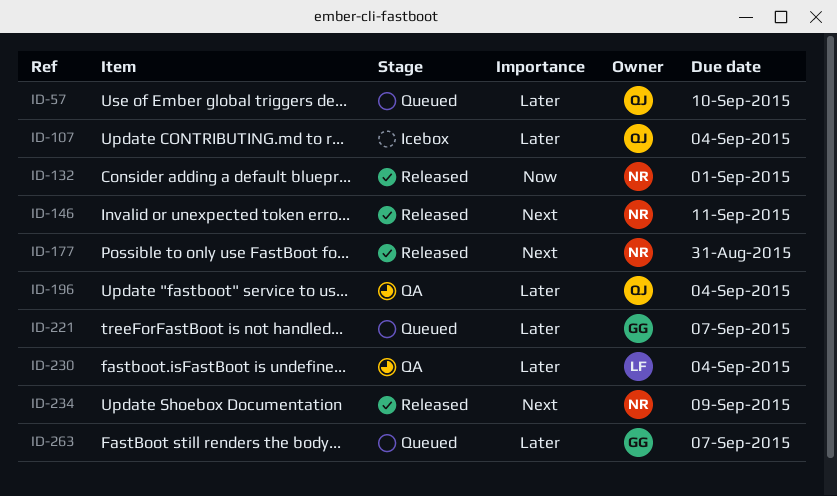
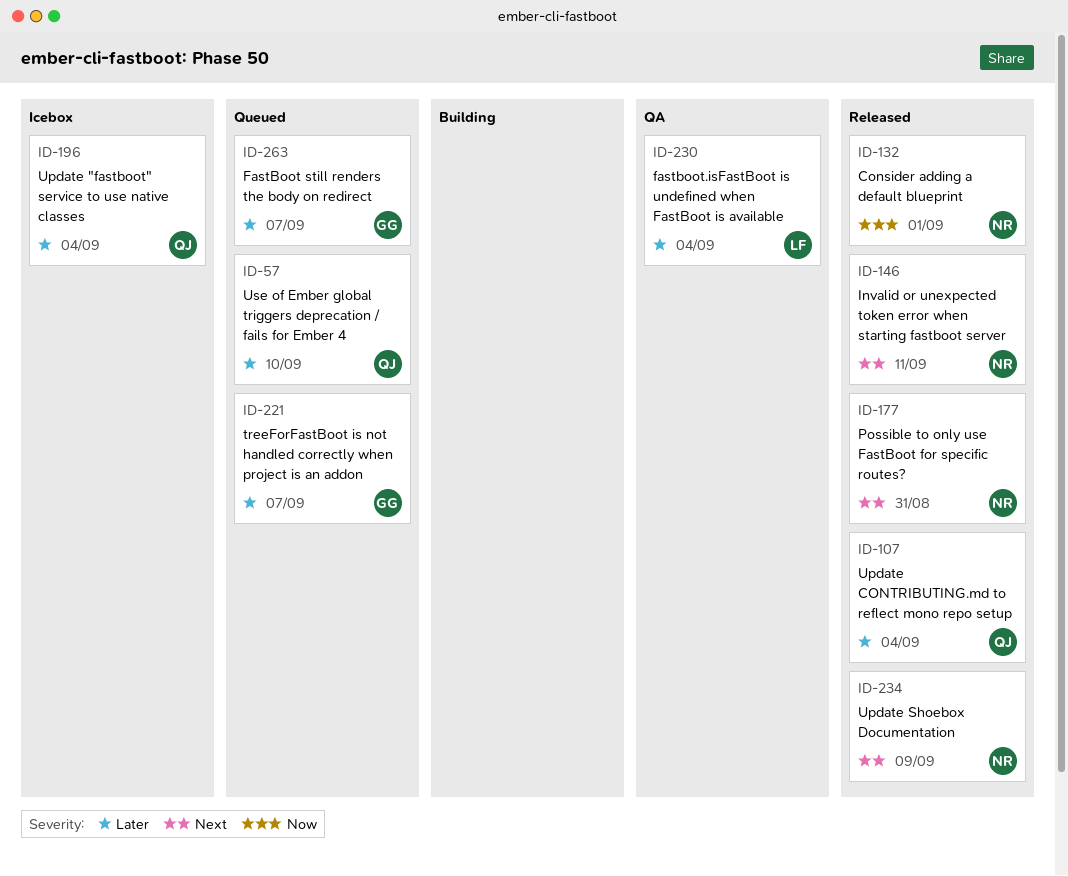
ID-107, status: Icebox -> Released
ID-196, status: QA -> Icebox

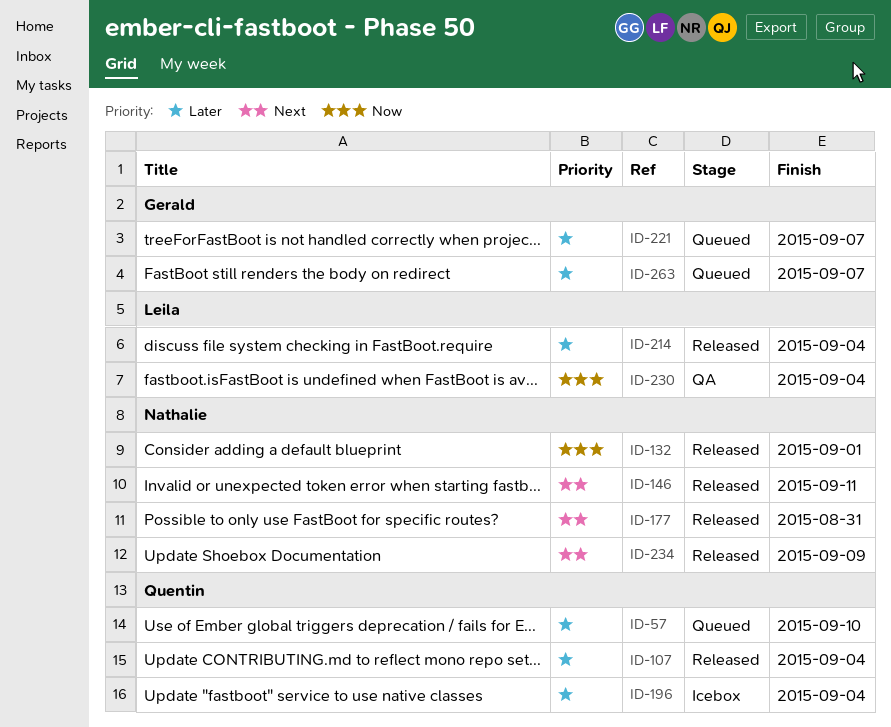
ID-214: none -> present
ID-230, priority: Later -> Now

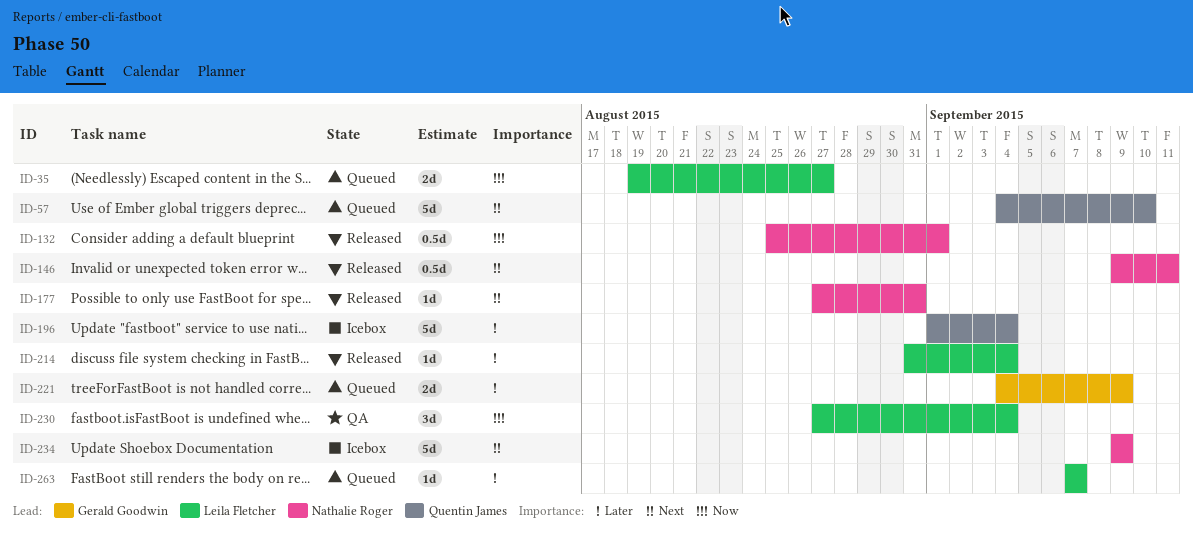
ID-35: none -> present
ID-57, priority: Later -> Next
ID-107: present -> none
ID-221, due: Sep 7 -> Sep 9
ID-234, status: Released -> Icebox
ID-263, owner: Gerald Goodwin -> Leila Fletcher

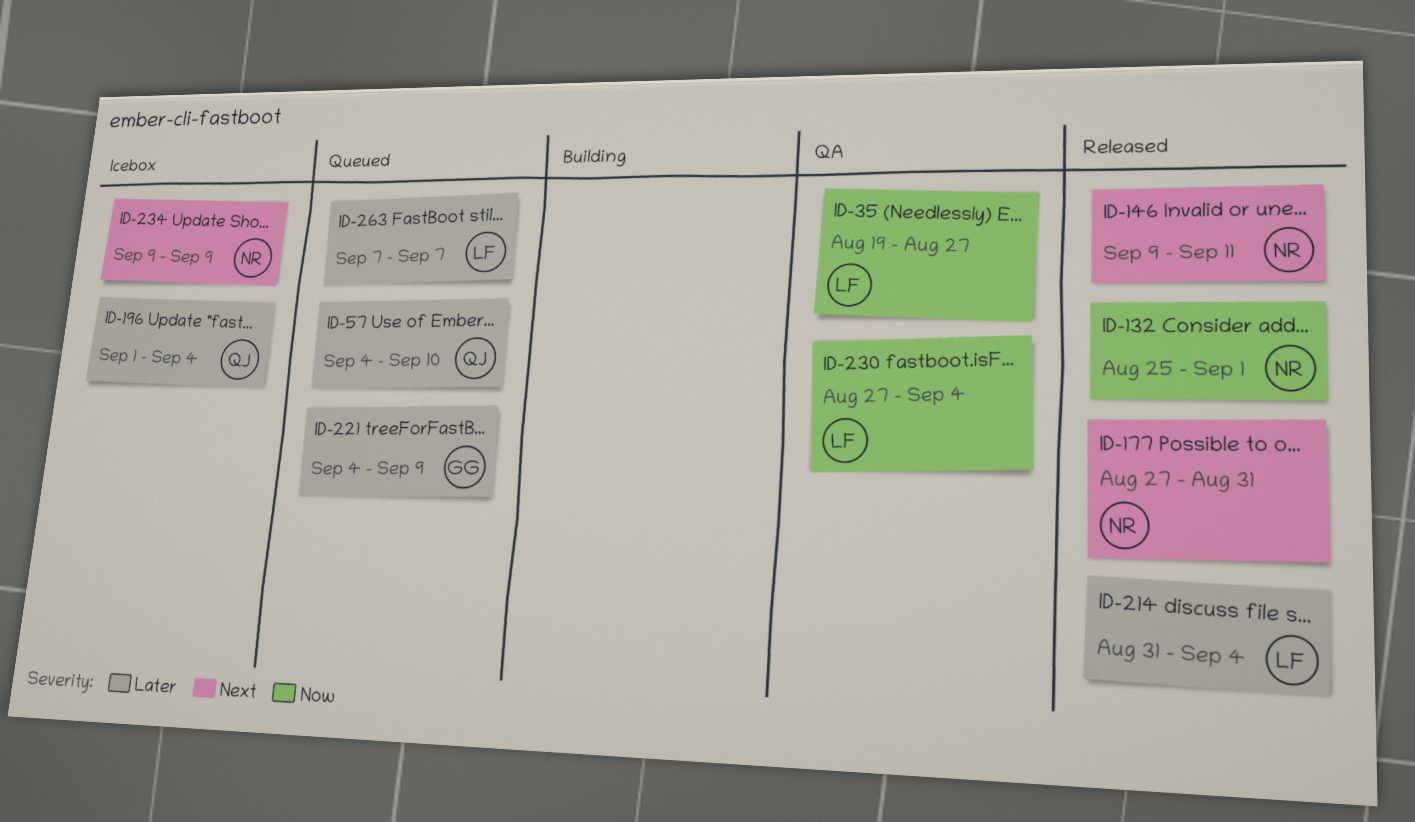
ID-35, status: Queued -> QA
ID-57, priority: Next -> Later

